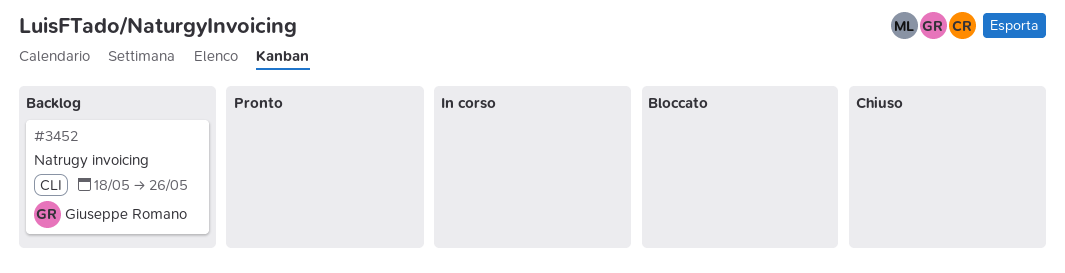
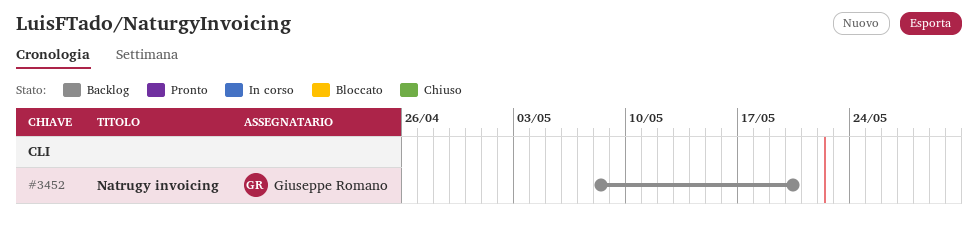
#3452, start: May 18 -> May 8
#3452, due: May 26 -> May 20

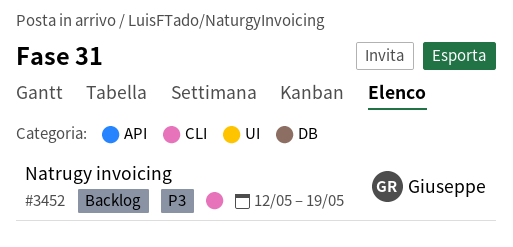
#3452, start: May 8 -> May 12
#3452, due: May 20 -> May 19

